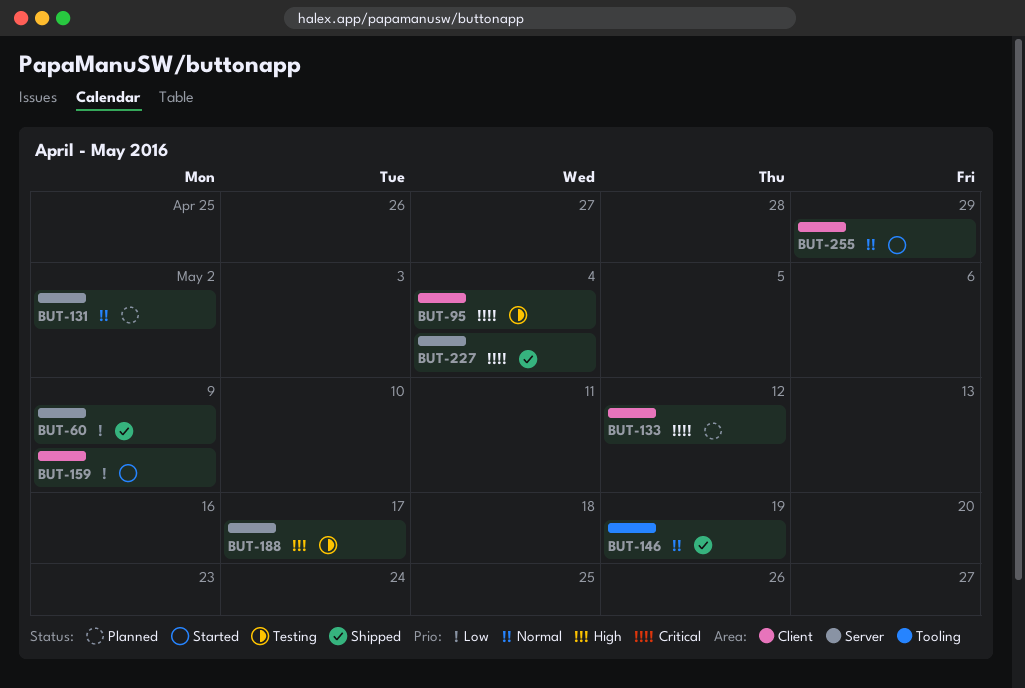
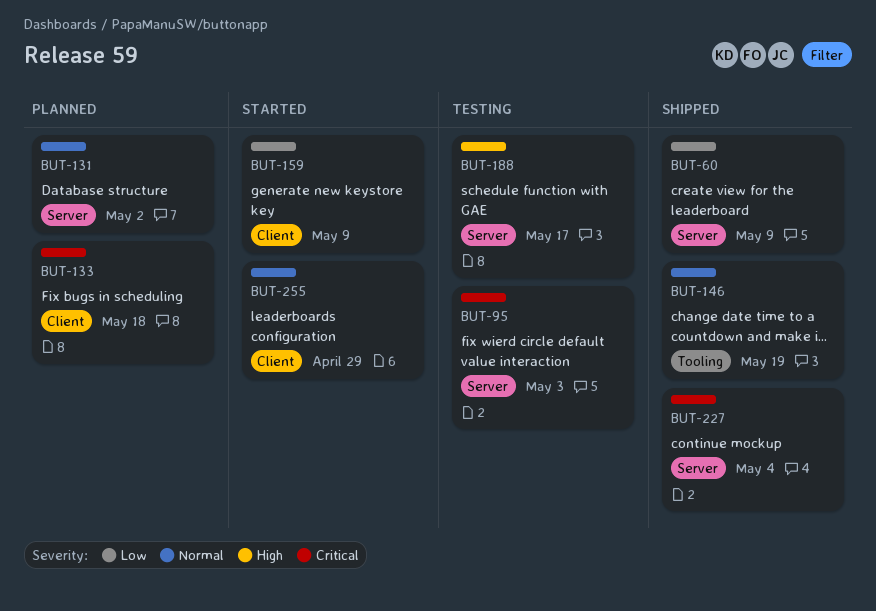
BUT-95, label: Client -> Server
BUT-95, due: May 4 -> May 3
BUT-133, due: May 12 -> May 18

